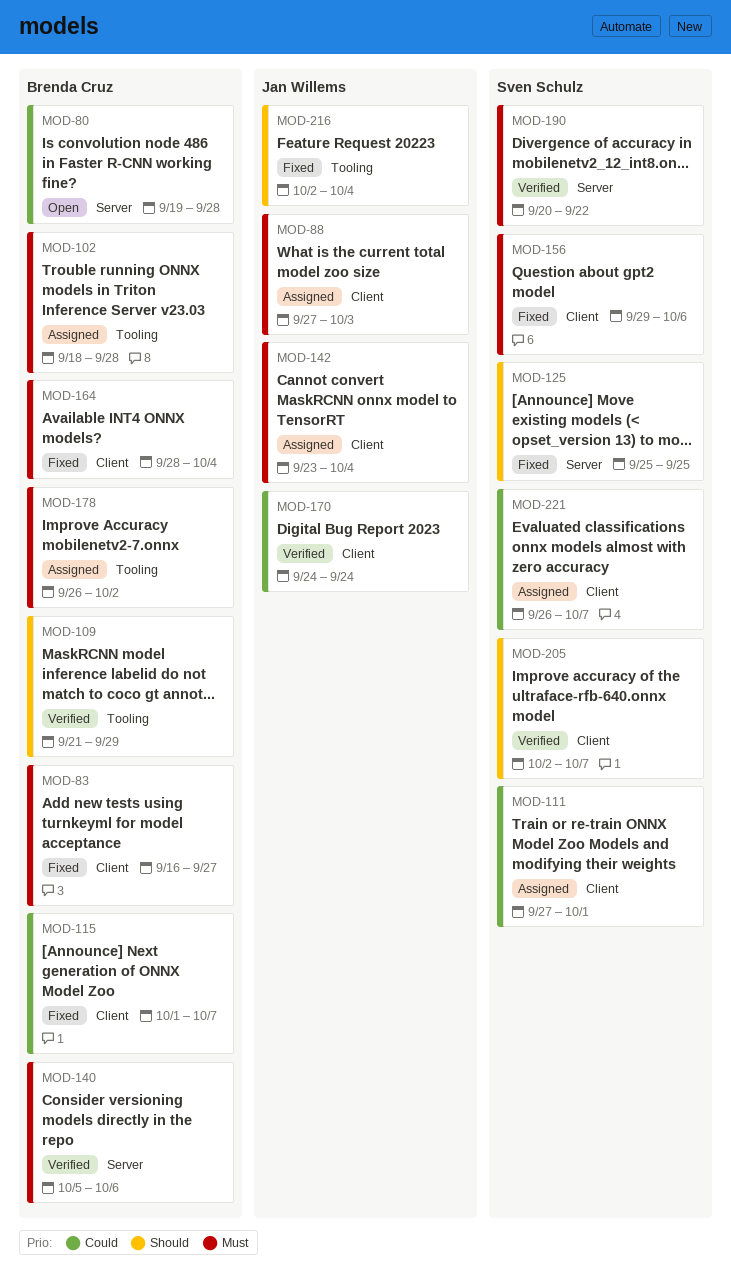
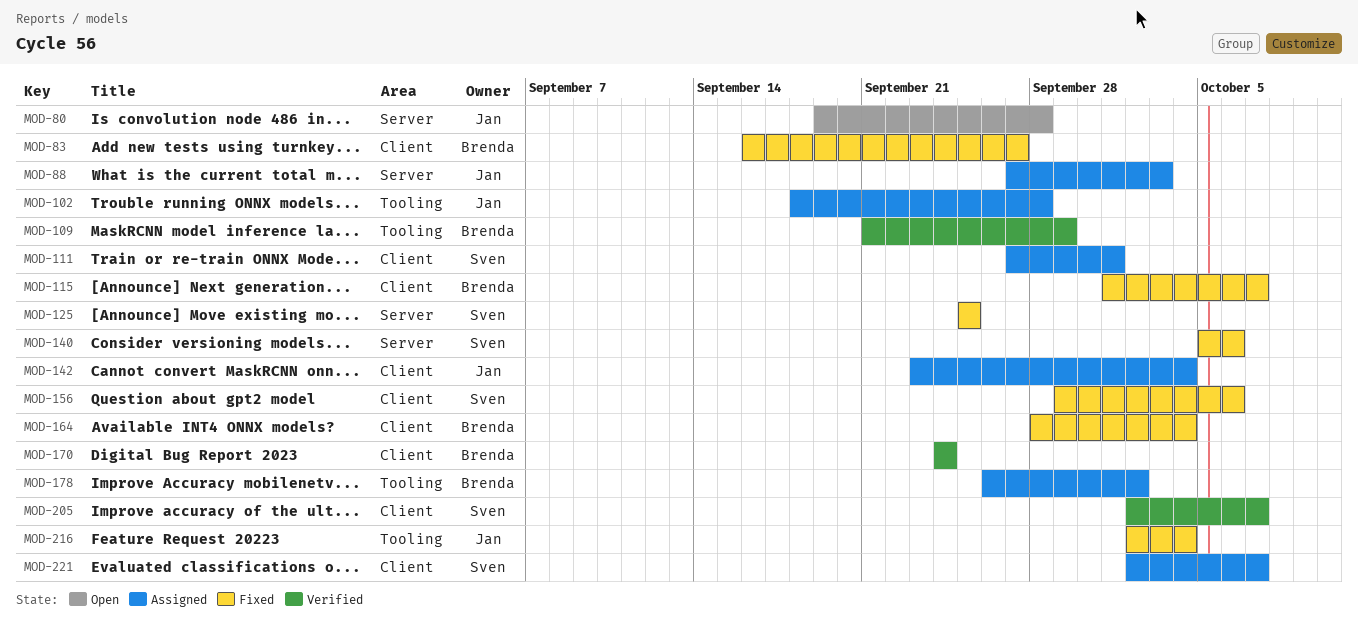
MOD-80, owner: Brenda Cruz -> Jan Willems
MOD-88, label: Client -> Server
MOD-102, owner: Brenda Cruz -> Jan Willems
MOD-140, status: Verified -> Fixed
MOD-140, owner: Brenda Cruz -> Sven Schulz
MOD-170, owner: Jan Willems -> Brenda Cruz
MOD-190: present -> none
MOD-221, start: Sep 26 -> Oct 2

